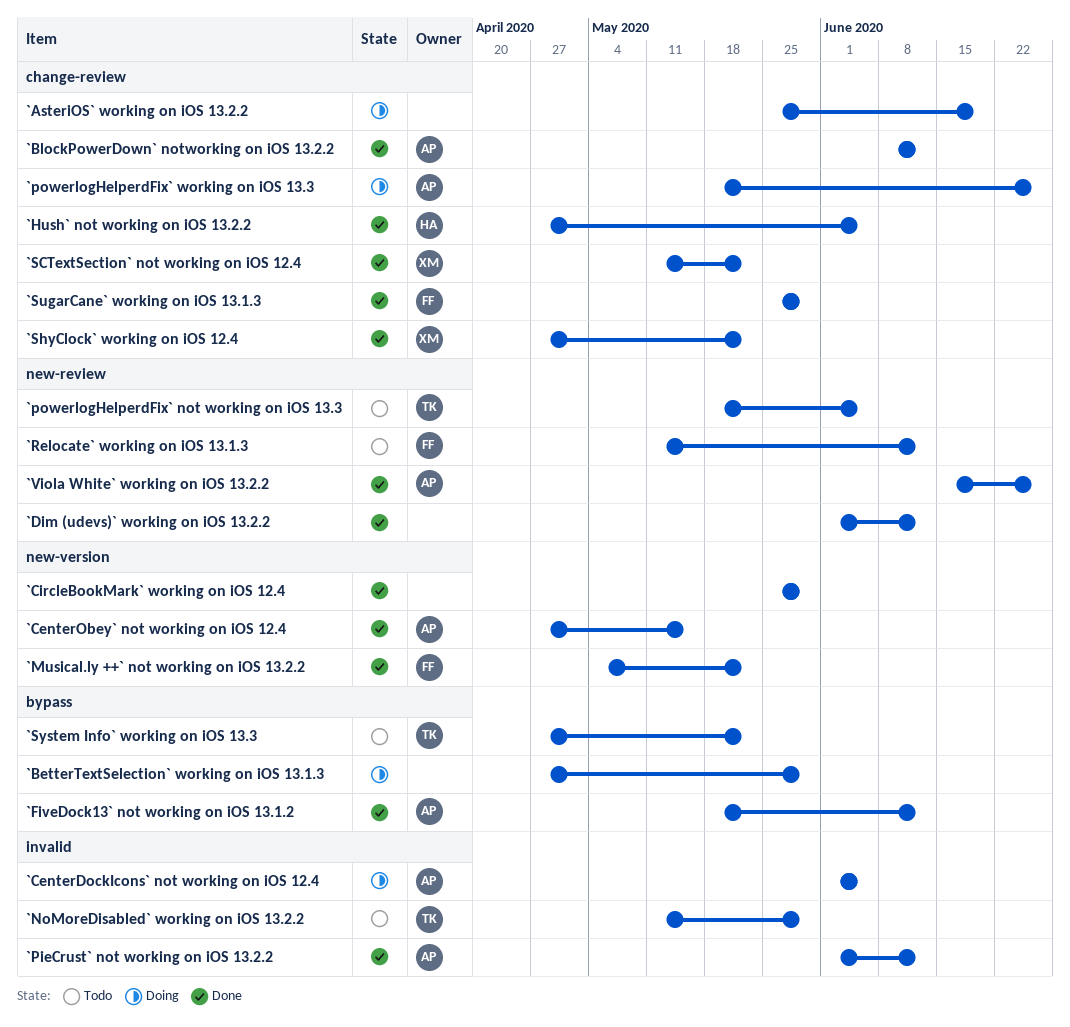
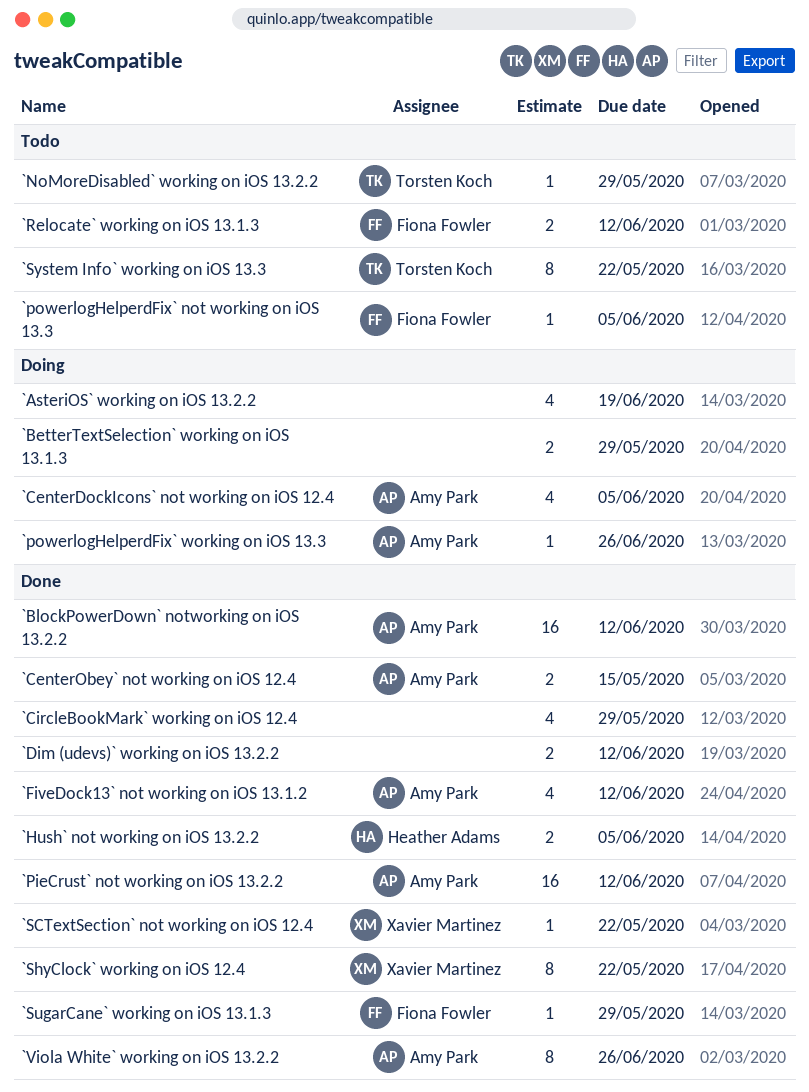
`Musical.ly ++` not working on iOS 13.2.2: present -> none
`powerlogHelperdFix` not working on iOS 13.3, owner: Torsten Koch -> Fiona Fowler

